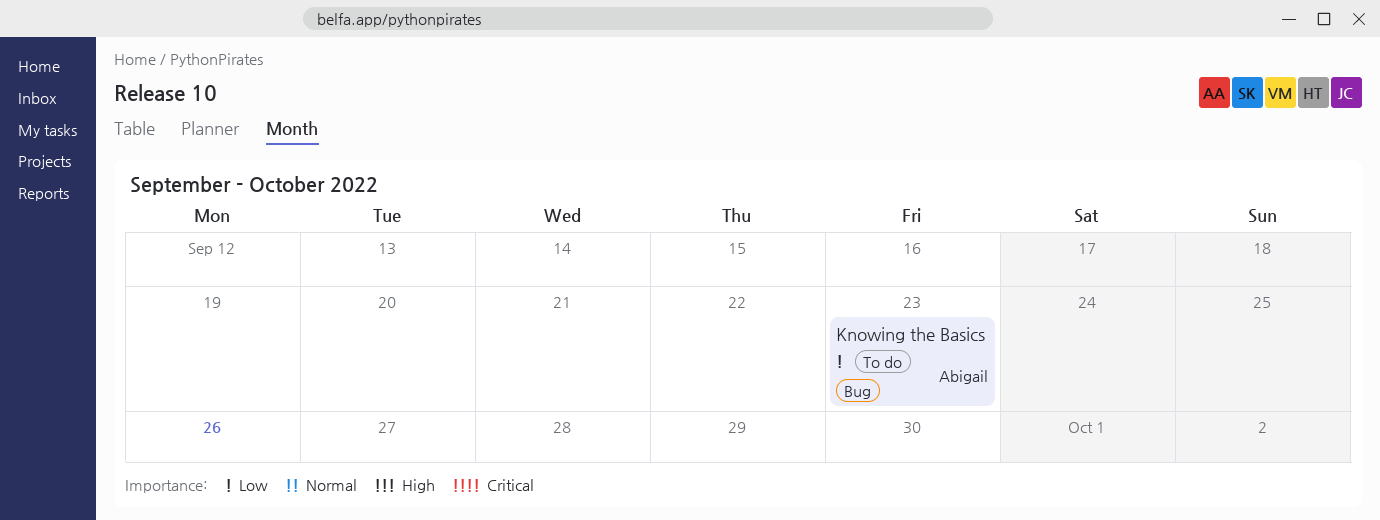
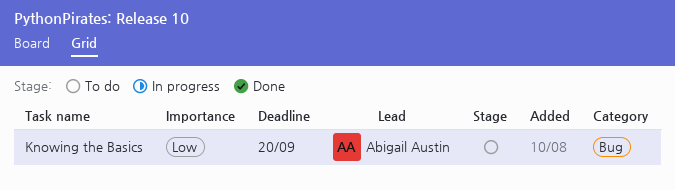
Knowing the Basics, due: Sep 23 -> Sep 20

